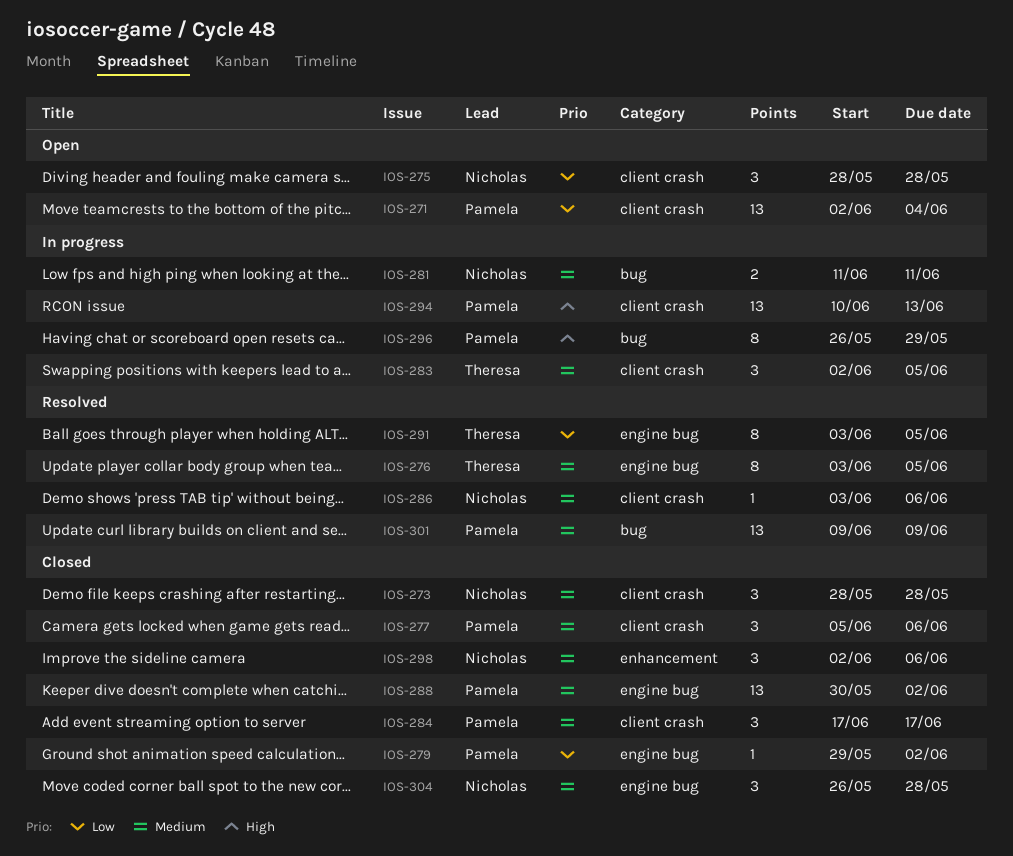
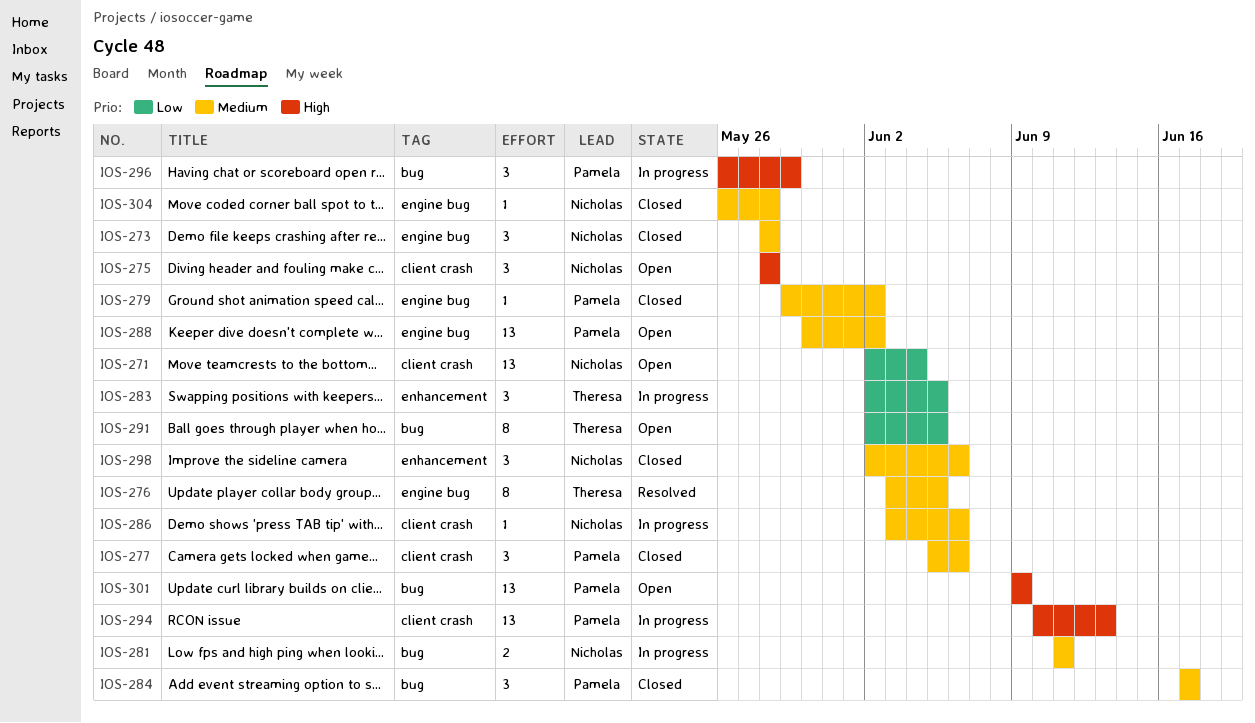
IOS-271, owner: Pamela -> Nicholas
IOS-273, label: client crash -> engine bug
IOS-275, priority: Low -> High
IOS-279, priority: Low -> Medium
IOS-283, priority: Medium -> Low
IOS-283, label: client crash -> enhancement
IOS-284, label: client crash -> bug
IOS-286, status: Resolved -> In progress
IOS-288, status: Closed -> Open
IOS-291, status: Resolved -> Open
IOS-291, label: engine bug -> bug
IOS-291, start: Jun 3 -> Jun 2
IOS-296, estimate: 8 -> 3
IOS-301, status: Resolved -> Open
IOS-301, priority: Medium -> High
IOS-304, estimate: 3 -> 1

